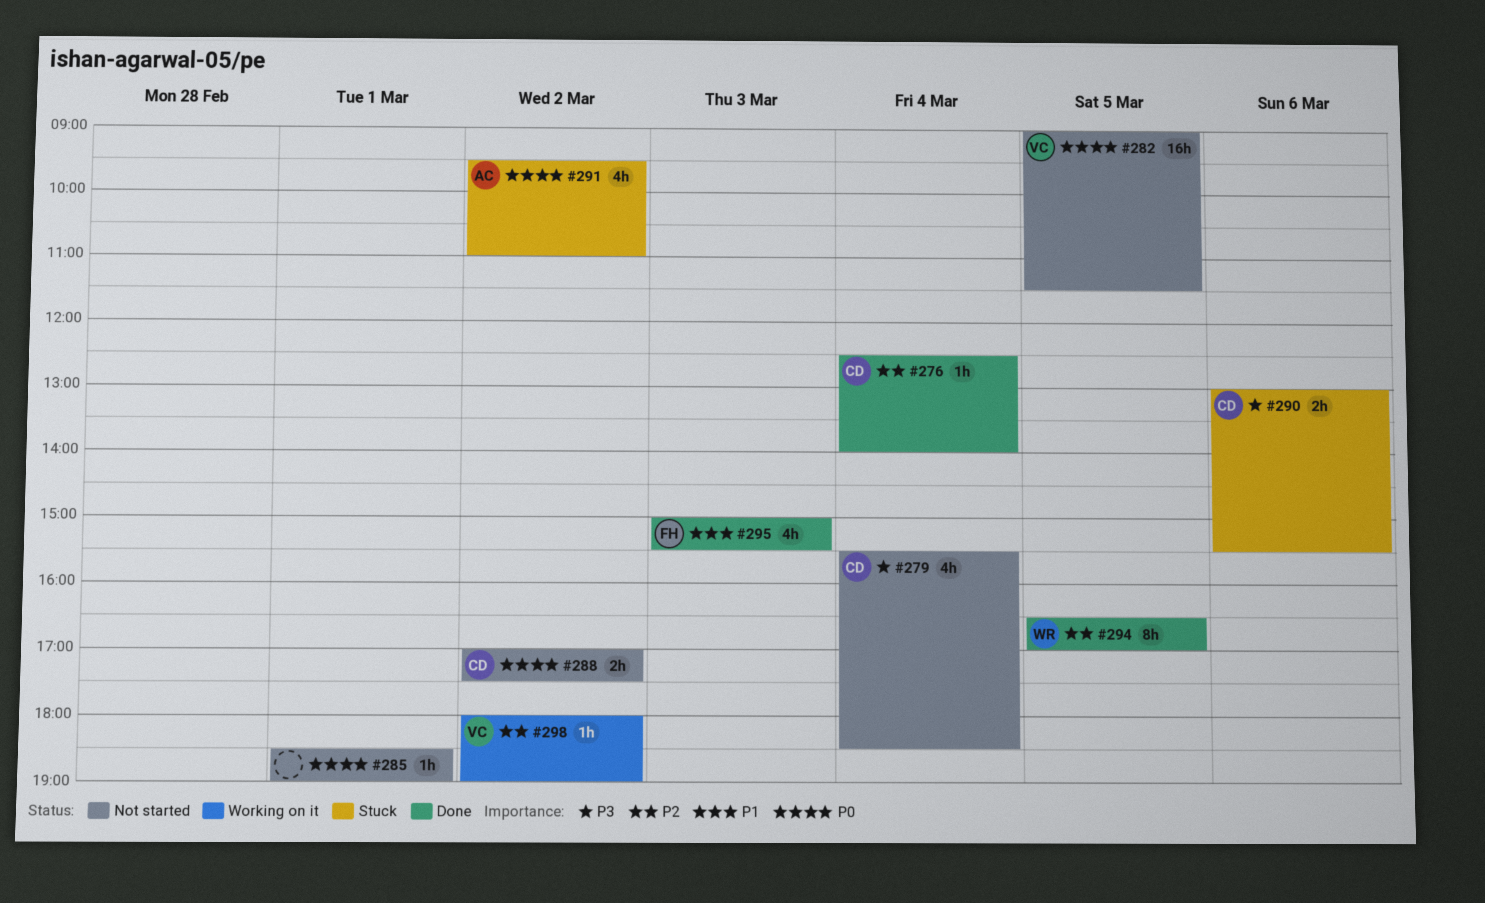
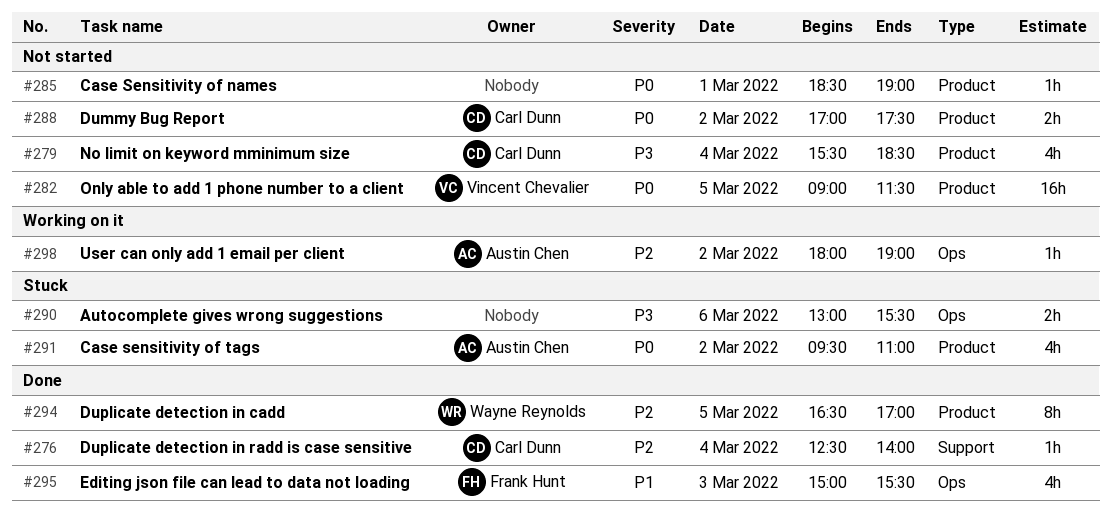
#290, owner: Carl Dunn -> none
#298, owner: Vincent Chevalier -> Austin Chen

